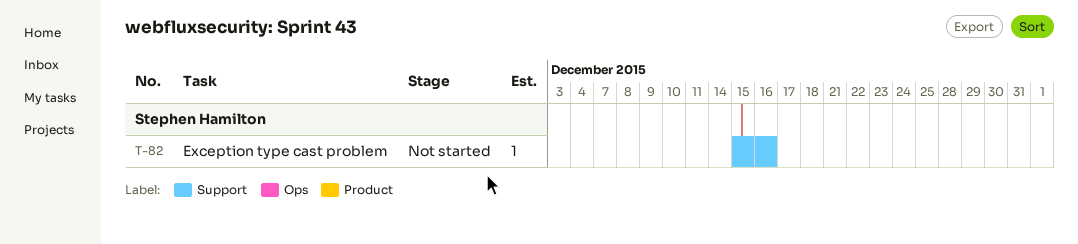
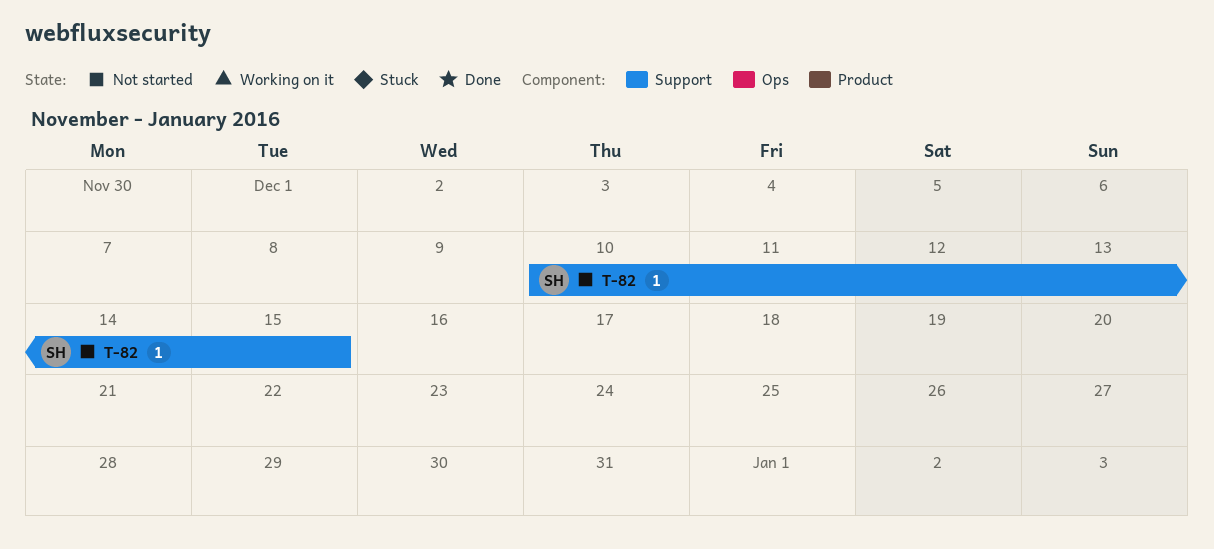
T-82, start: Dec 15 -> Dec 10
T-82, due: Dec 16 -> Dec 15

